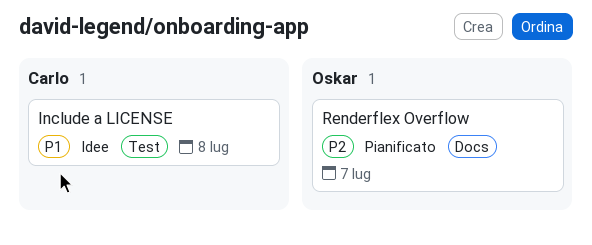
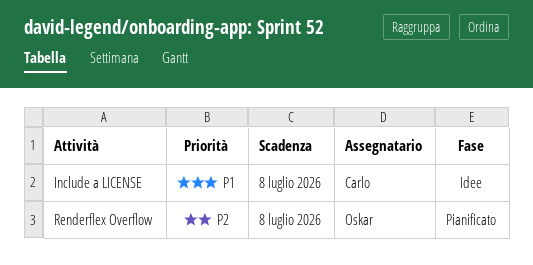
Renderflex Overflow, due: Jul 7 -> Jul 8

